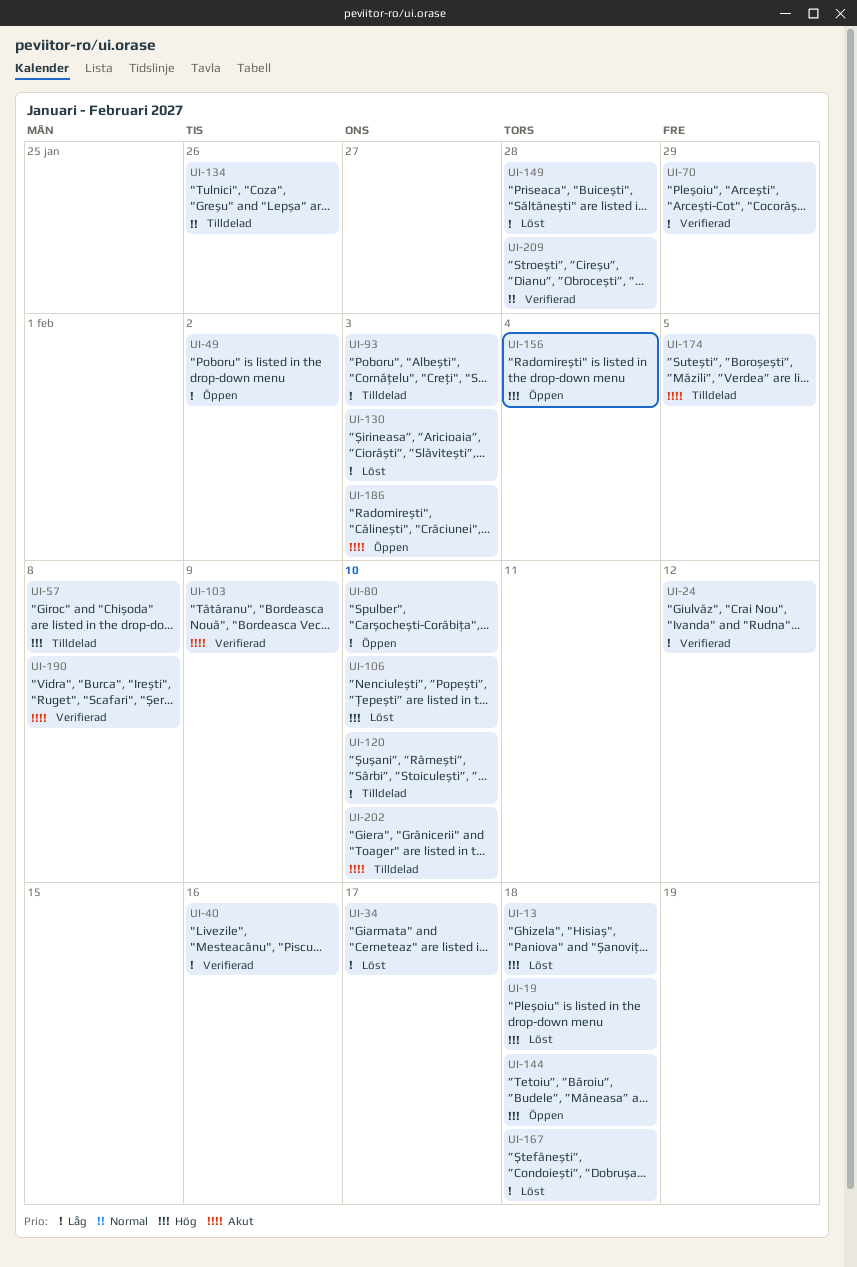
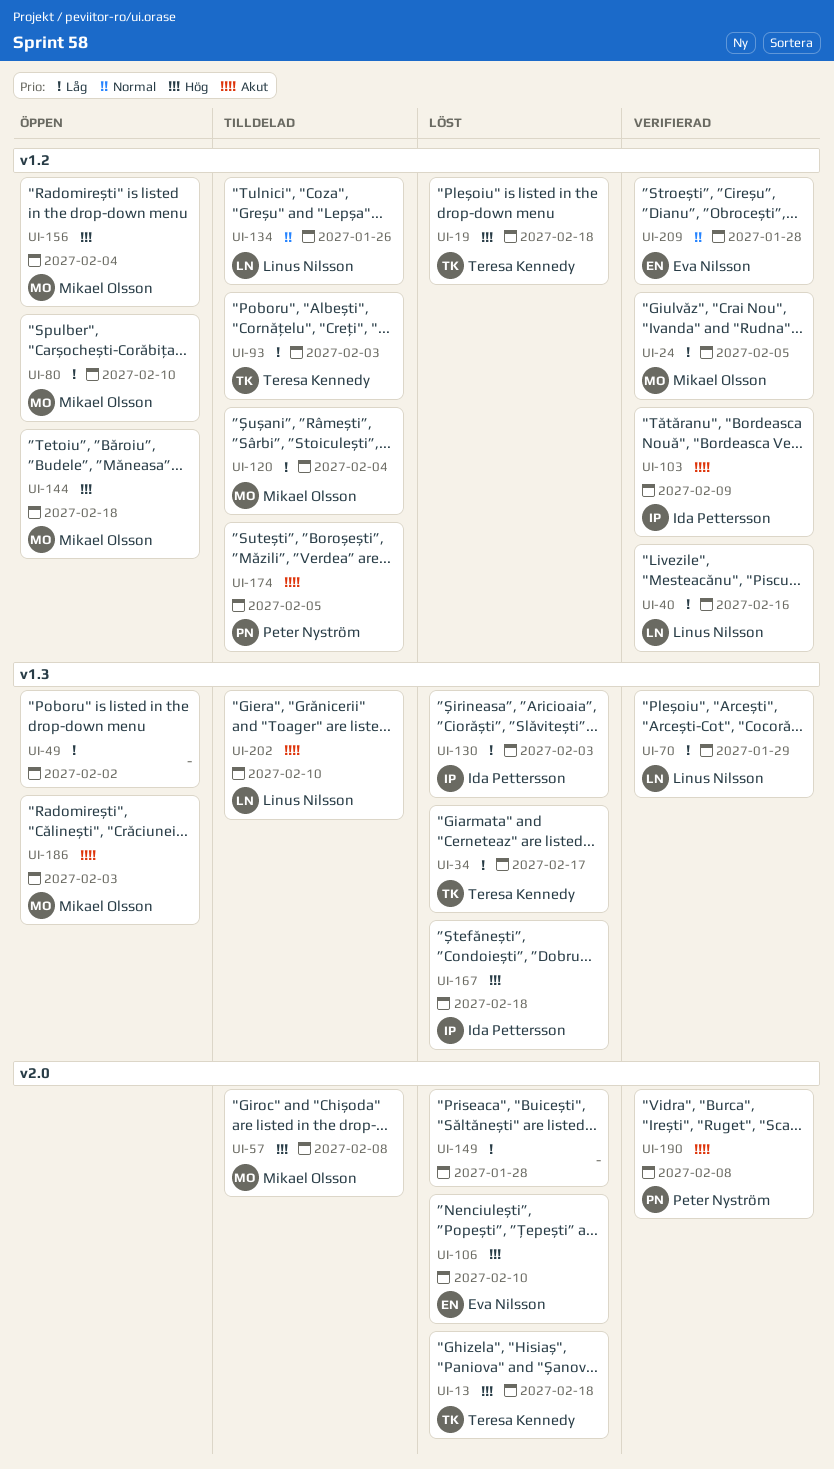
UI-24, due: Feb 12 -> Feb 5
UI-120, due: Feb 10 -> Feb 4
UI-167, priority: Låg -> Hög

